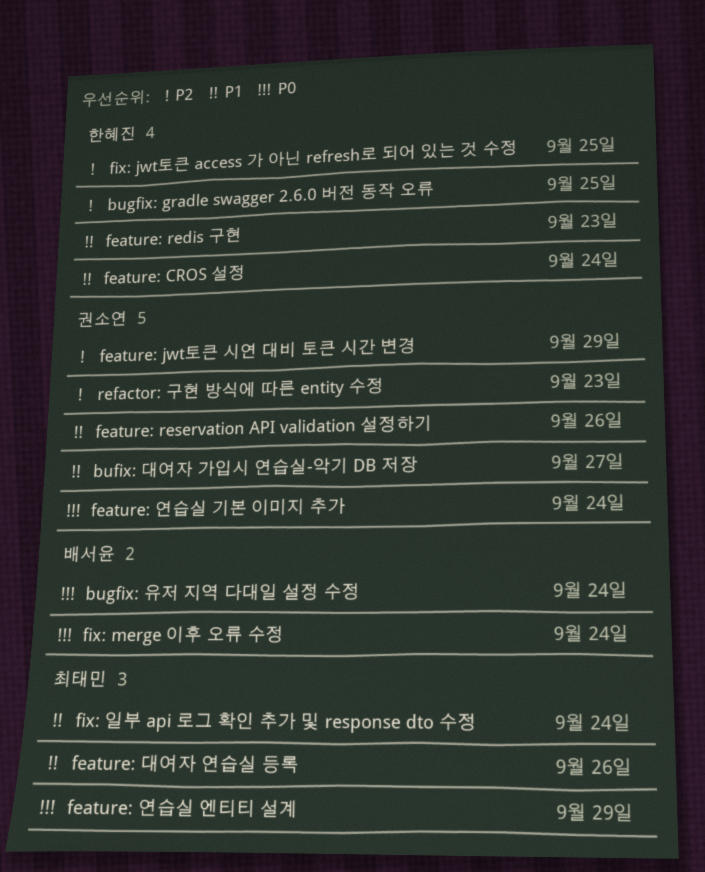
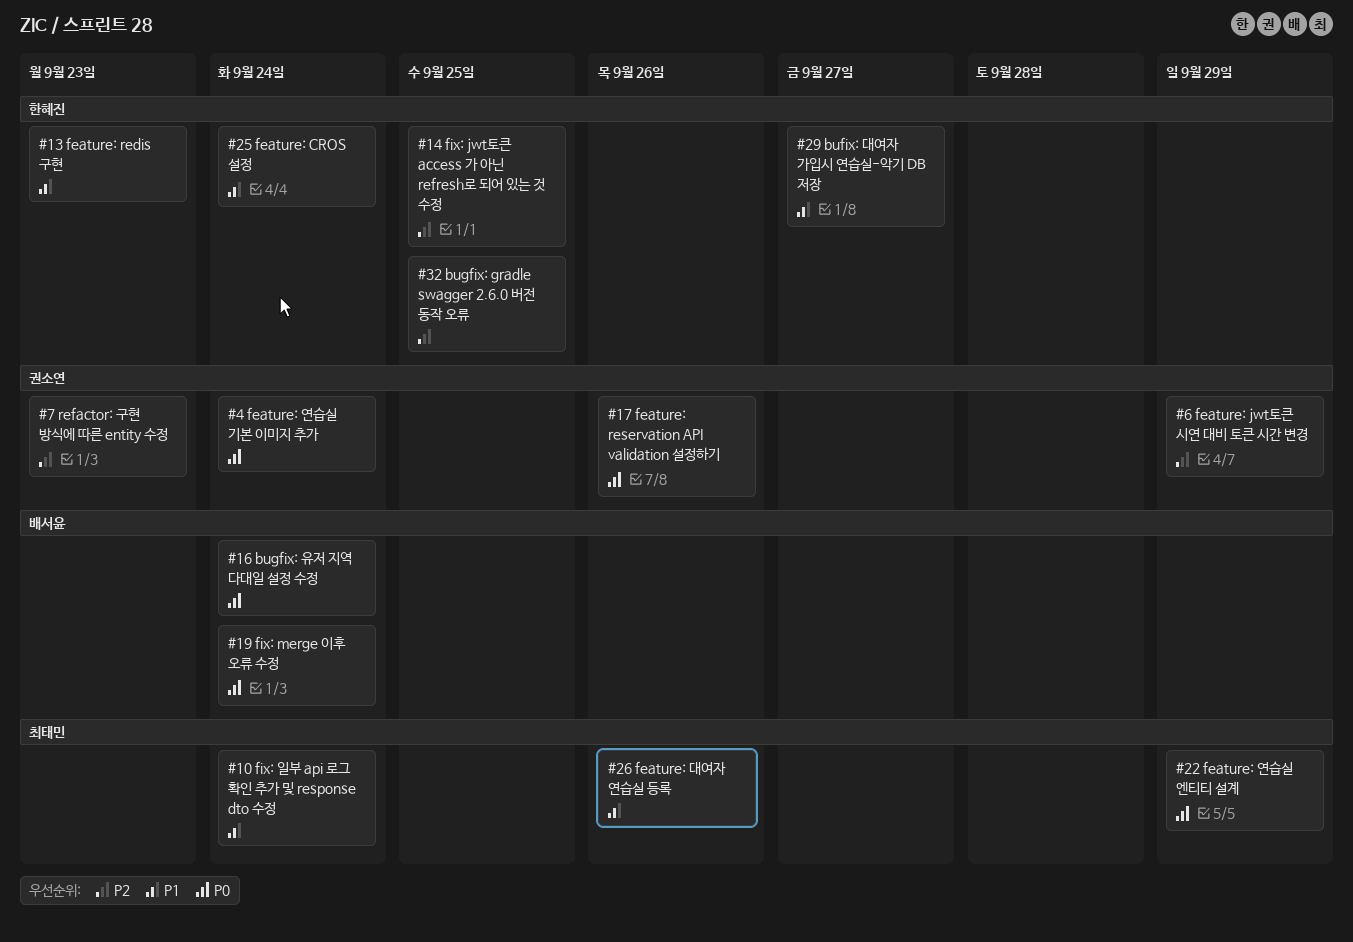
bufix: 대여자 가입시 연습실-악기 DB 저장, owner: 권소연 -> 한혜진
feature: reservation API validation 설정하기, priority: P1 -> P0

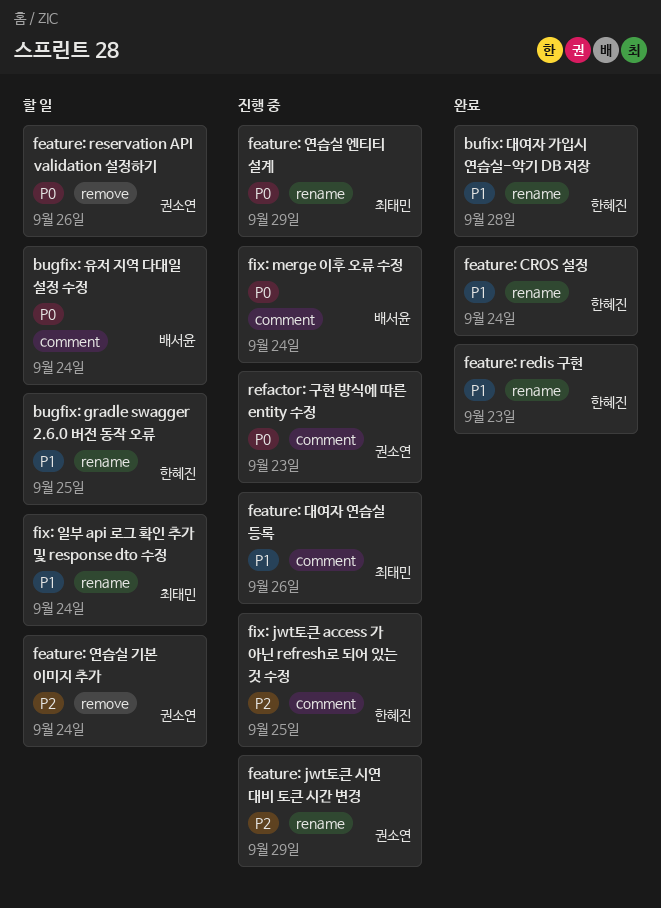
bufix: 대여자 가입시 연습실-악기 DB 저장, due: Sep 27 -> Sep 28
bugfix: gradle swagger 2.6.0 버전 동작 오류, priority: P2 -> P1
feature: 연습실 기본 이미지 추가, priority: P0 -> P2
refactor: 구현 방식에 따른 entity 수정, priority: P2 -> P0

